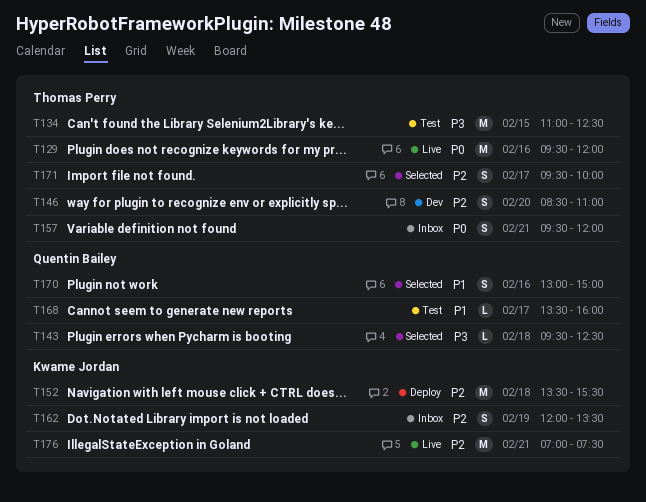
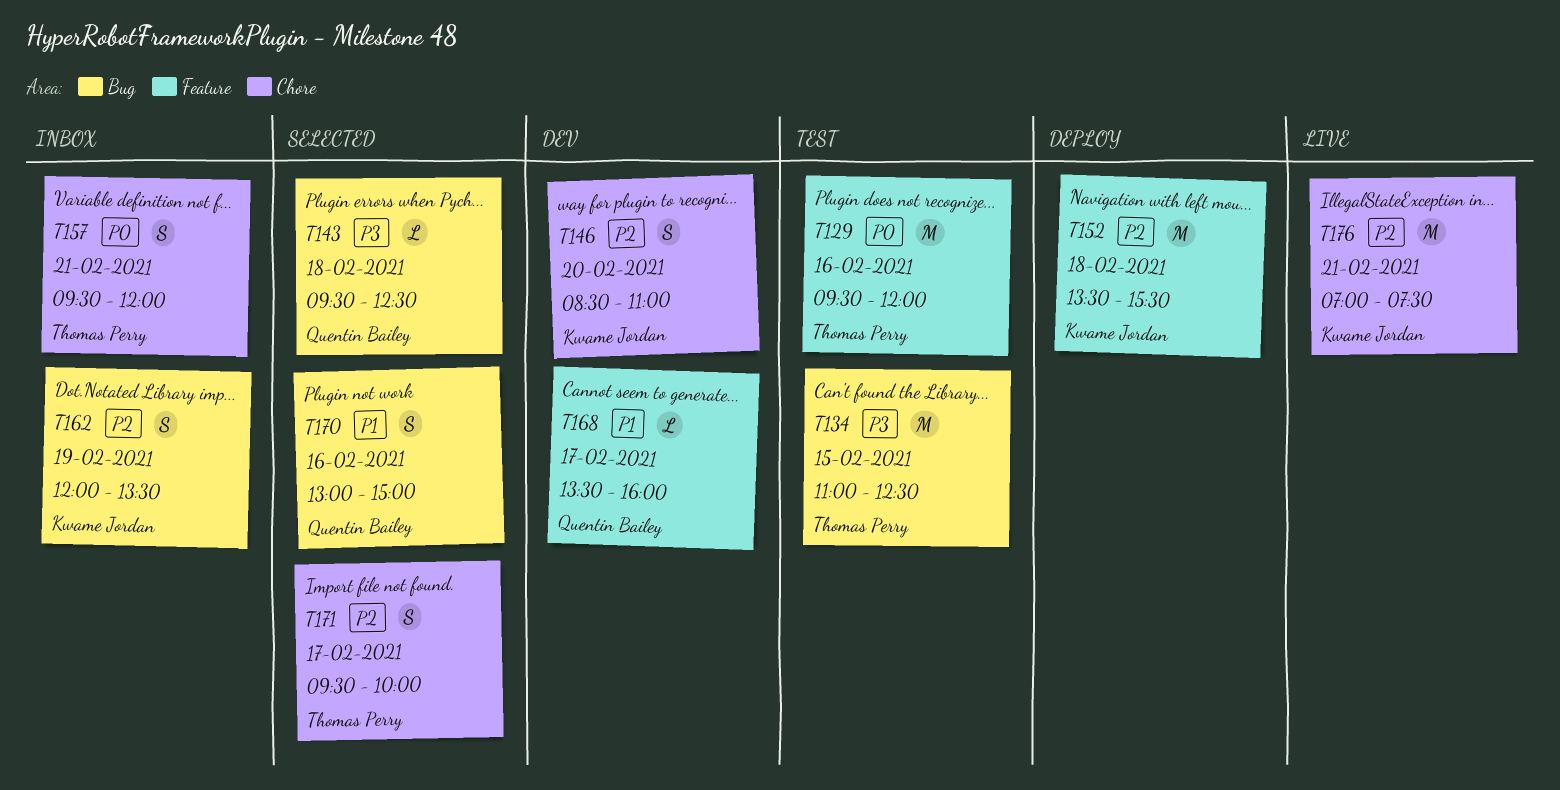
T129, status: Live -> Test
T146, owner: Thomas Perry -> Kwame Jordan
T168, status: Test -> Dev

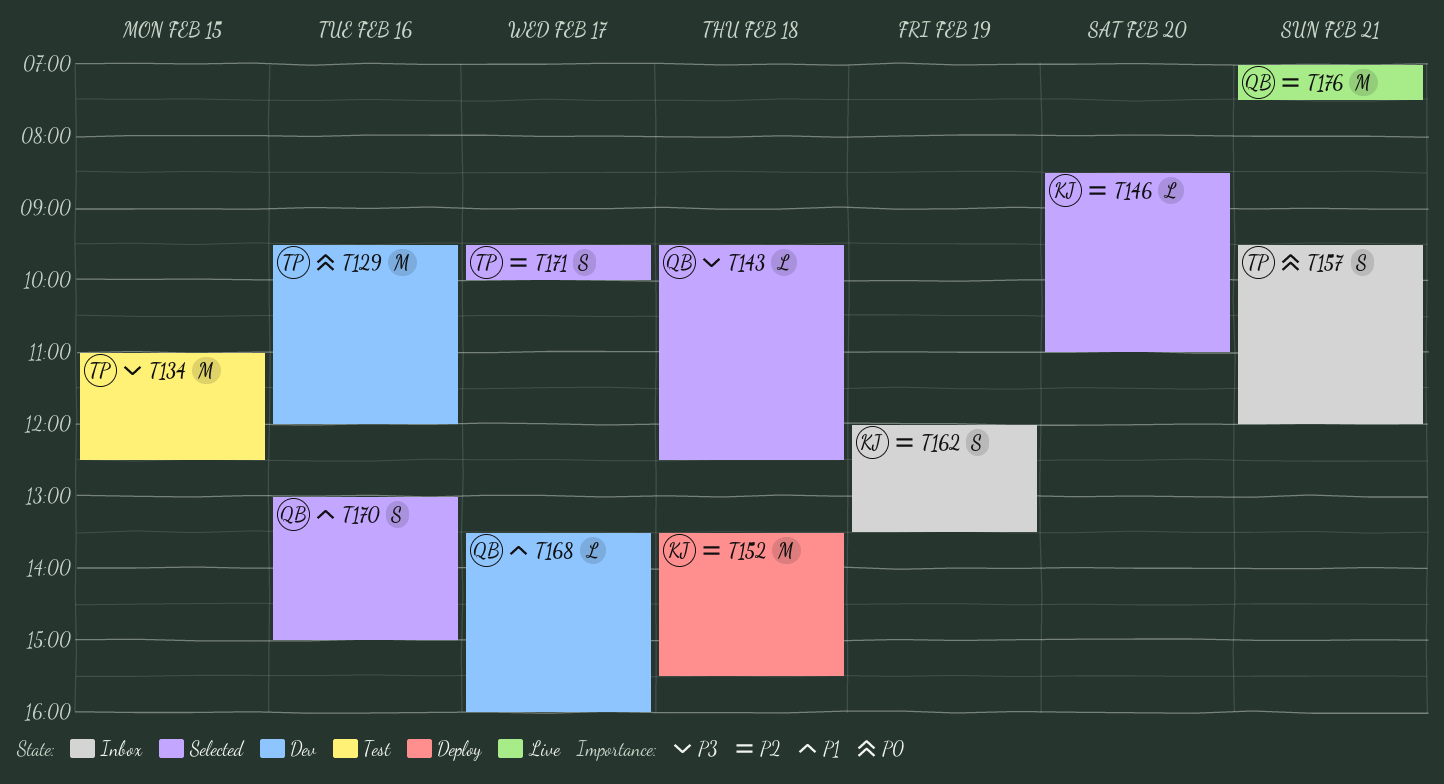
T129, status: Test -> Dev
T146, status: Dev -> Selected
T146, estimate: S -> L
T176, owner: Kwame Jordan -> Quentin Bailey

